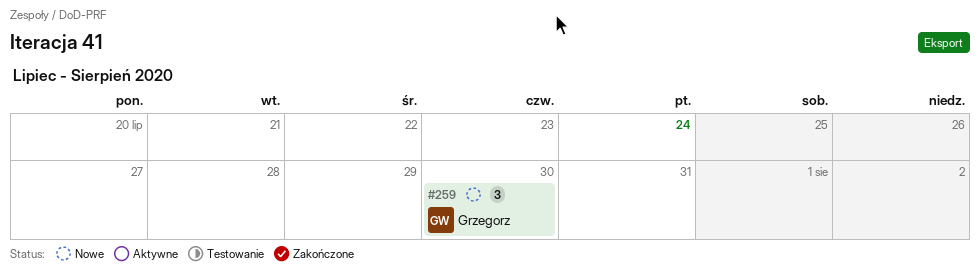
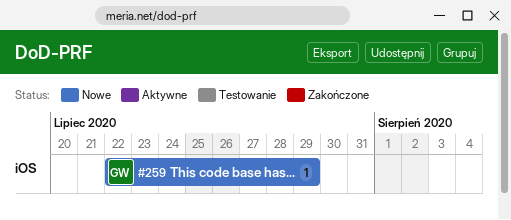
#259, estimate: 3 -> 1
#259, due: Jul 30 -> Jul 29

